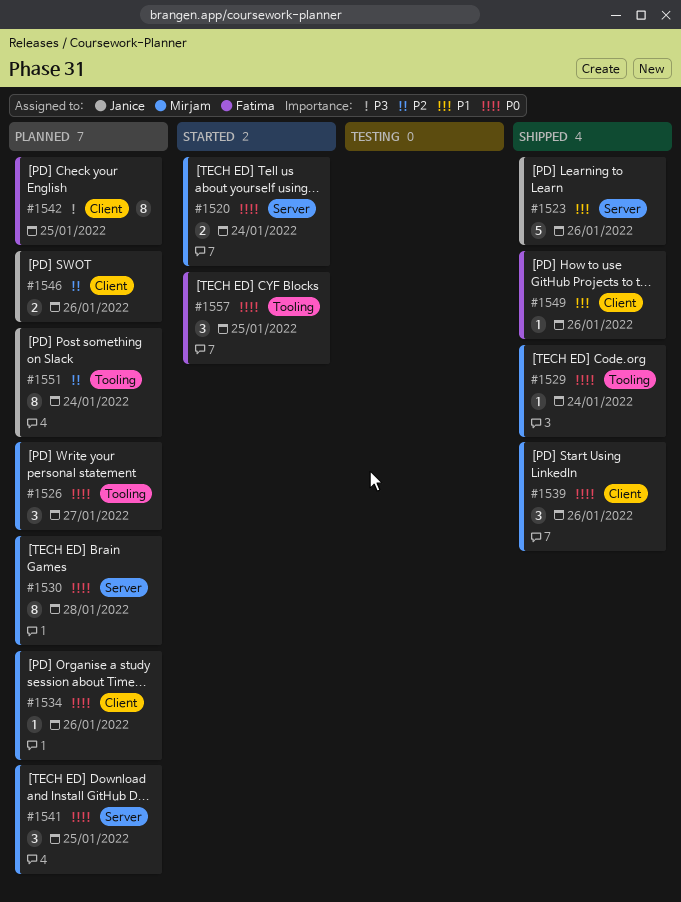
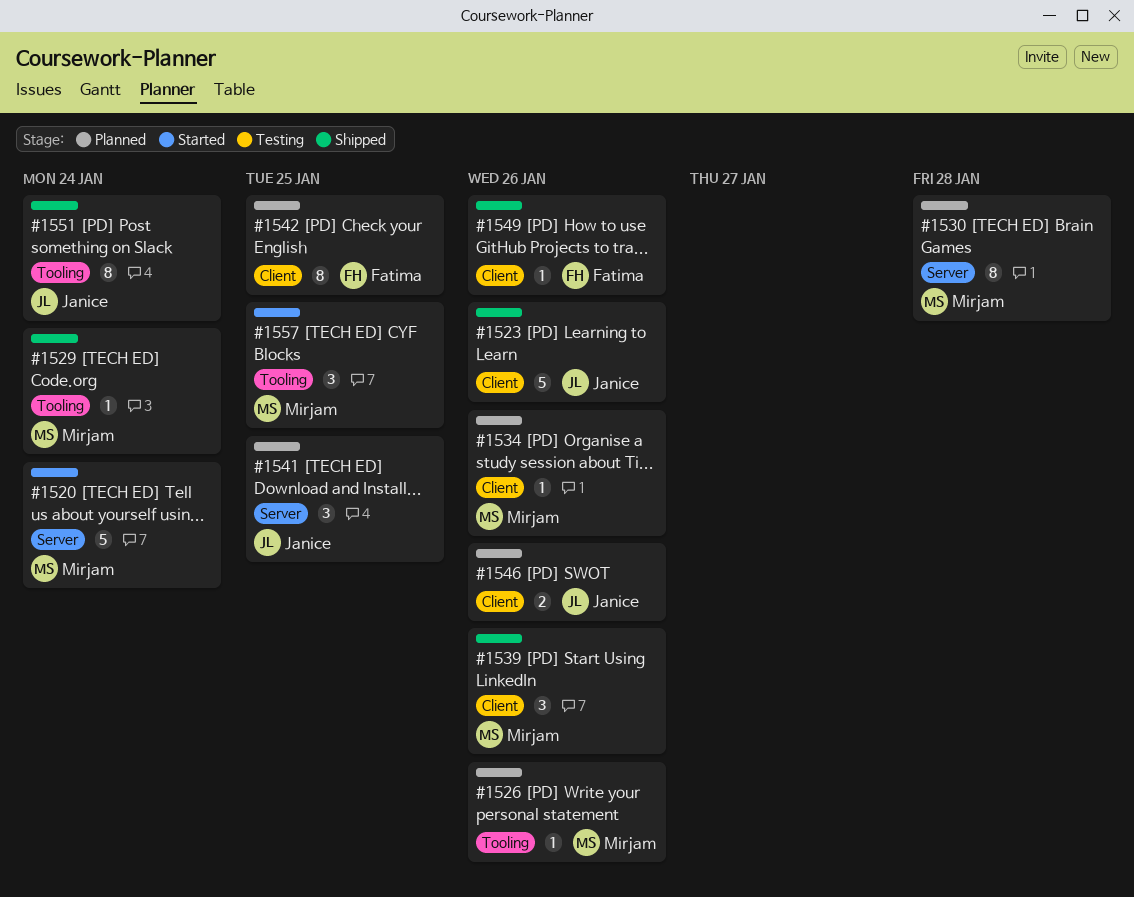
#1520, estimate: 2 -> 5
#1523, label: Server -> Client
#1526, estimate: 3 -> 1
#1526, due: Jan 27 -> Jan 26
#1541, owner: Mirjam -> Janice
#1551, status: Planned -> Shipped
#1557, owner: Fatima -> Mirjam

